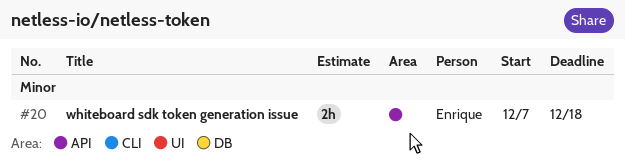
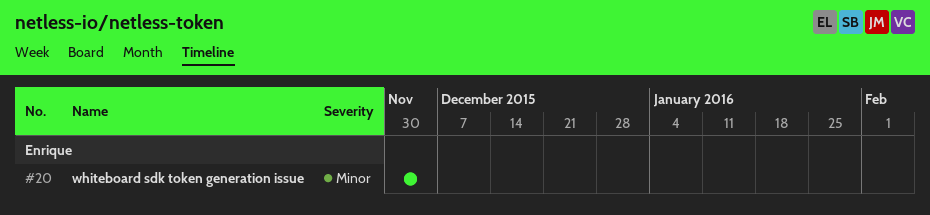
#20, start: Dec 7 -> Nov 30
#20, due: Dec 18 -> Dec 4

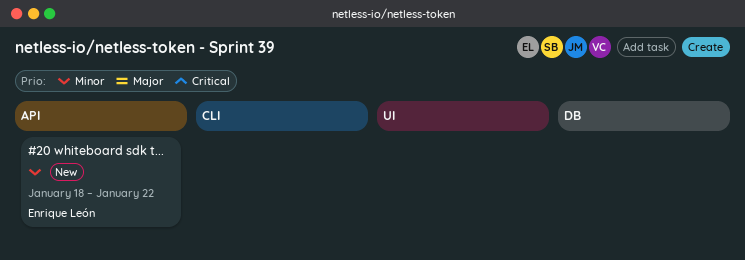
#20, start: Nov 30 -> Jan 18
#20, due: Dec 4 -> Jan 22

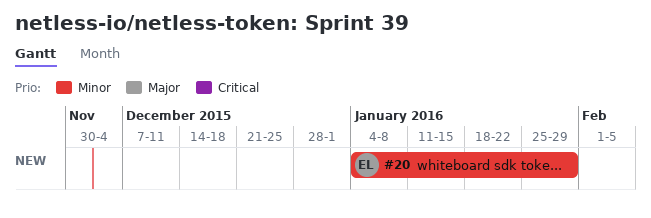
#20, start: Jan 18 -> Jan 4
#20, due: Jan 22 -> Jan 29

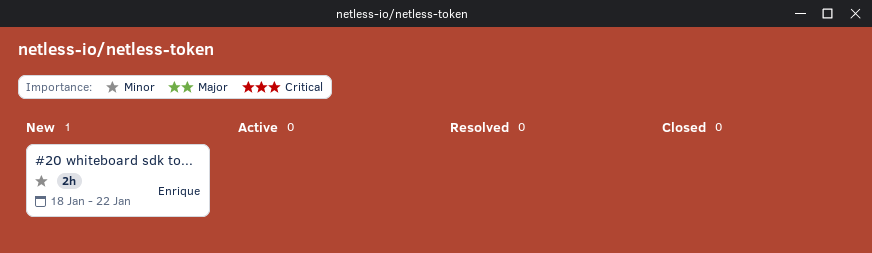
#20, start: Jan 4 -> Jan 18
#20, due: Jan 29 -> Jan 22

